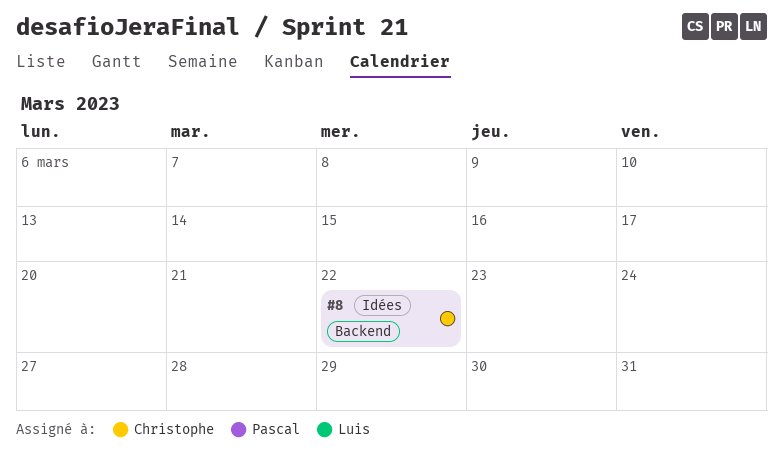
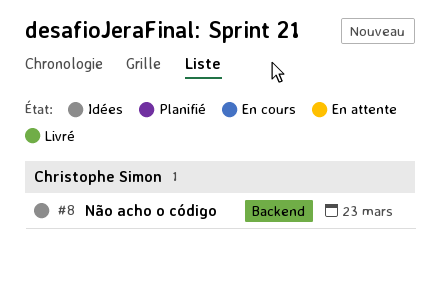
#8, due: Mar 22 -> Mar 23

